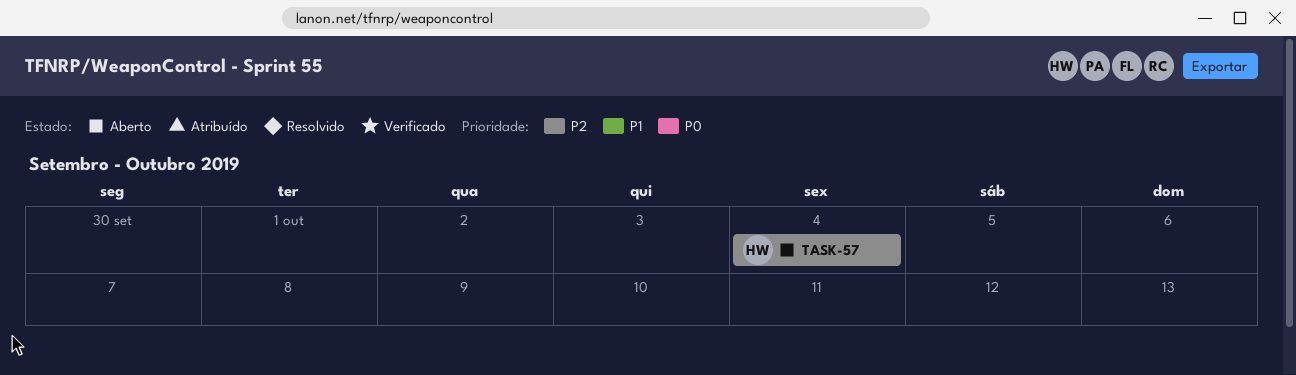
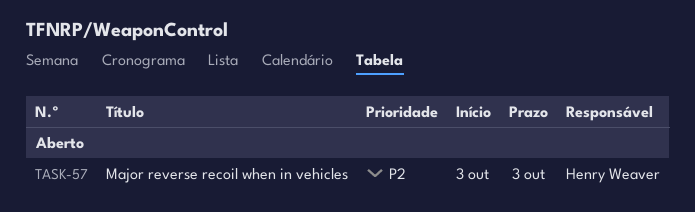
TASK-57, start: Oct 4 -> Oct 3
TASK-57, due: Oct 4 -> Oct 3

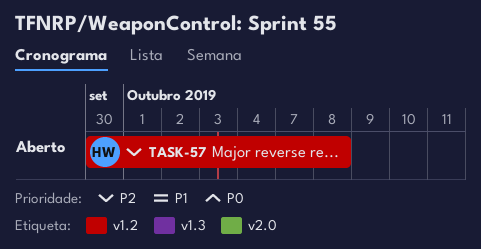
TASK-57, start: Oct 3 -> Sep 30
TASK-57, due: Oct 3 -> Oct 8

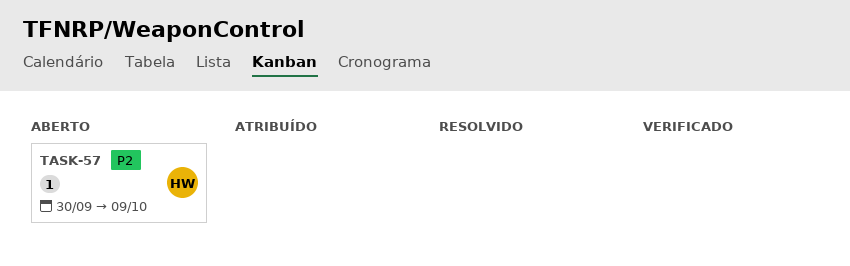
TASK-57, due: Oct 8 -> Oct 9

